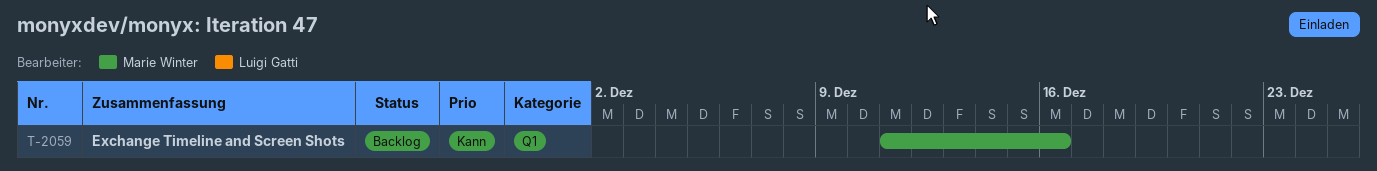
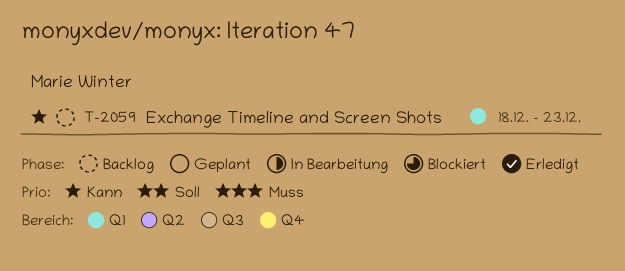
T-2059, start: Dec 11 -> Dec 18
T-2059, due: Dec 16 -> Dec 23

